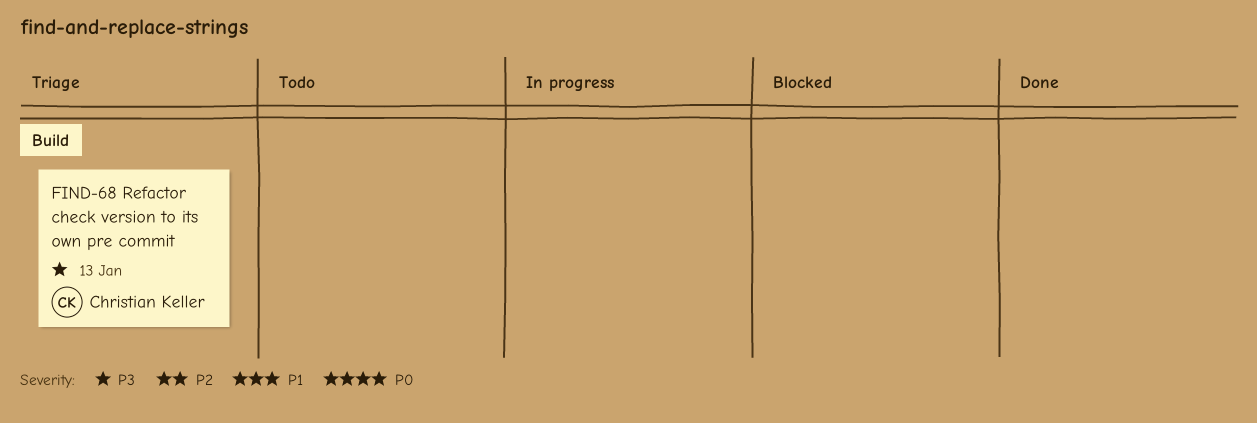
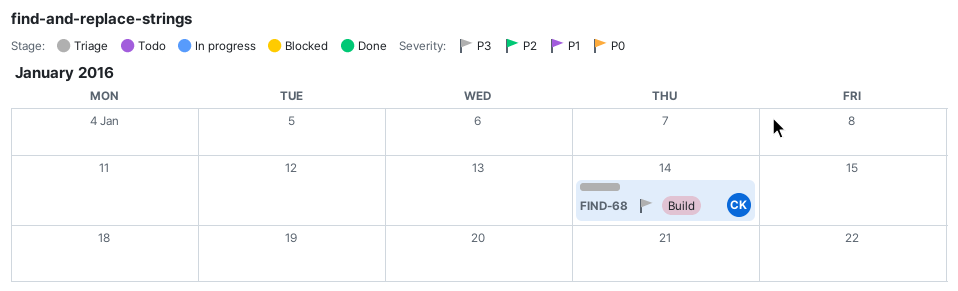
FIND-68, due: Jan 13 -> Jan 14

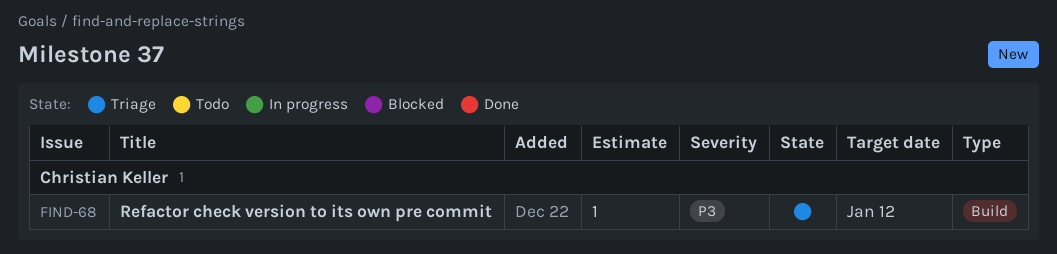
FIND-68, due: Jan 14 -> Jan 12

